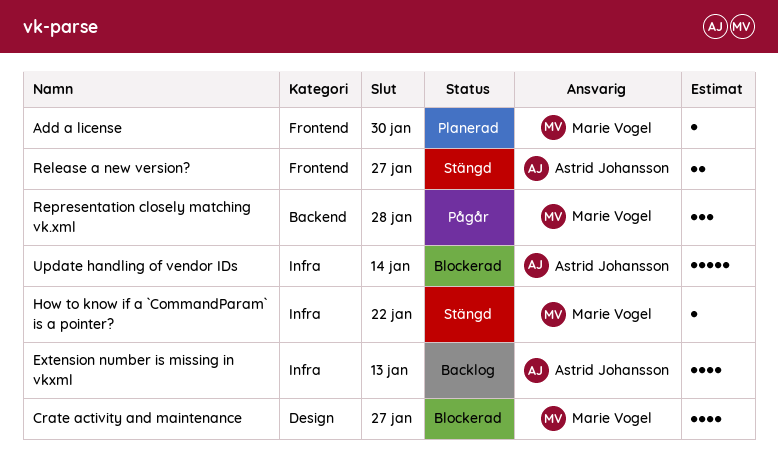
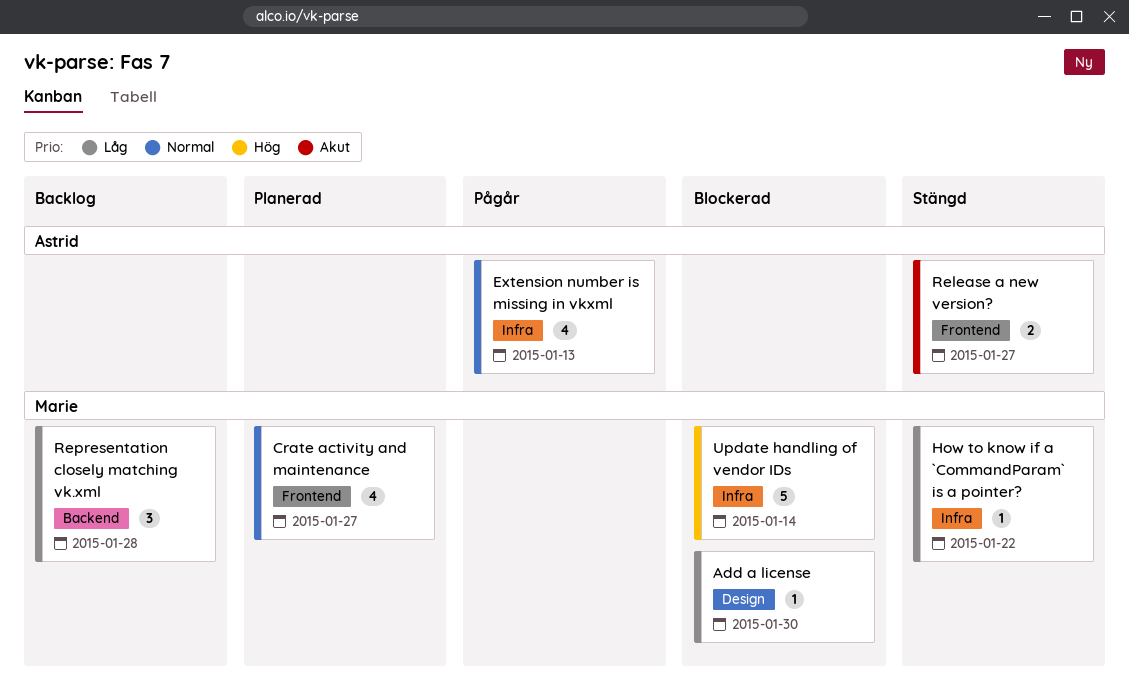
Add a license, status: Planerad -> Blockerad
Add a license, label: Frontend -> Design
Crate activity and maintenance, status: Blockerad -> Planerad
Crate activity and maintenance, label: Design -> Frontend
Extension number is missing in vkxml, status: Backlog -> Pågår
Representation closely matching vk.xml, status: Pågår -> Backlog
Update handling of vendor IDs, owner: Astrid Johansson -> Marie Vogel

